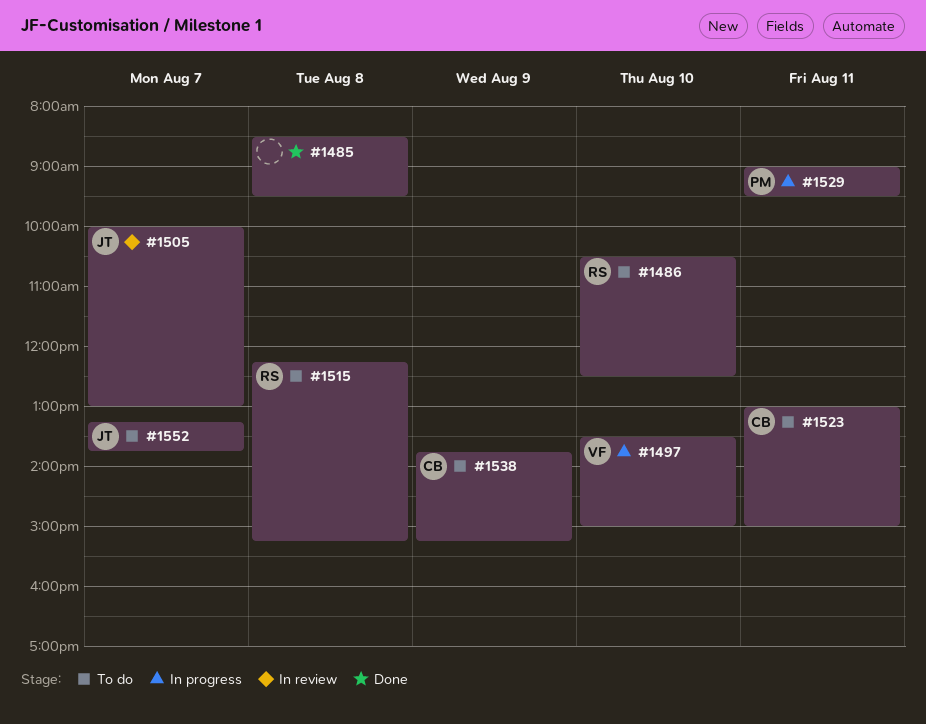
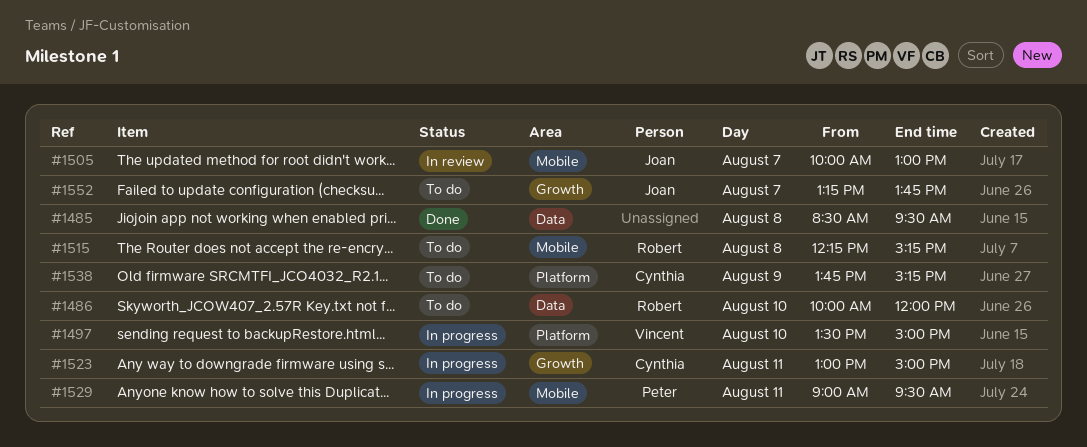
#1486, begins: 10:30 -> 10:00
#1486, ends: 12:30 -> 12:00
#1523, status: To do -> In progress

